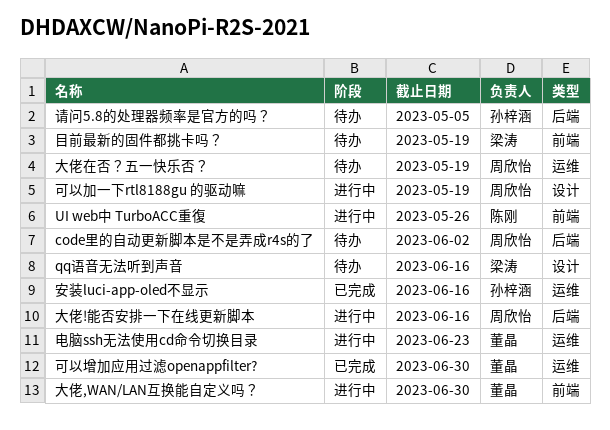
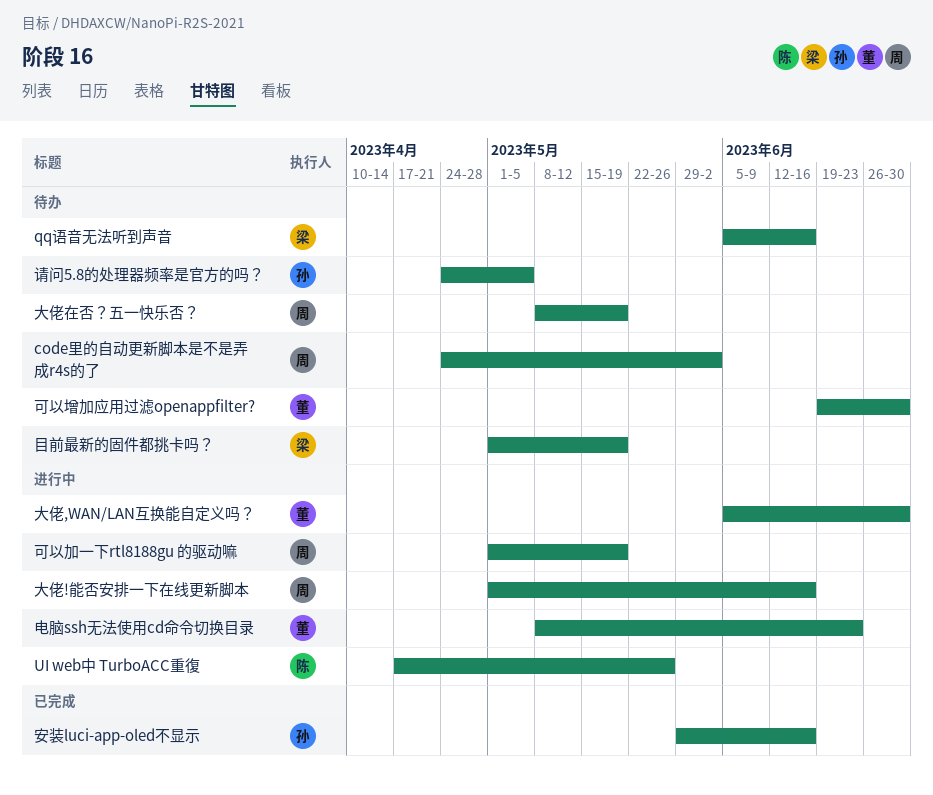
可以增加应用过滤openappfilter?, status: 已完成 -> 待办

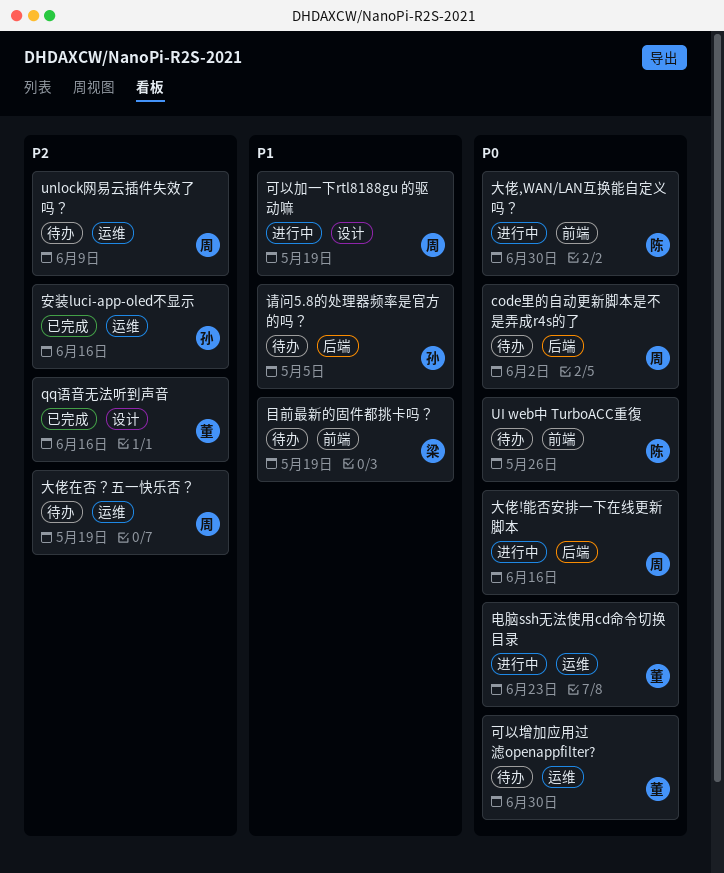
qq语音无法听到声音, status: 待办 -> 已完成
qq语音无法听到声音, owner: 梁 -> 董
UI web中 TurboACC重復, status: 进行中 -> 待办
unlock网易云插件失效了吗？: none -> present
大佬,WAN/LAN互换能自定义吗？, owner: 董 -> 陈

